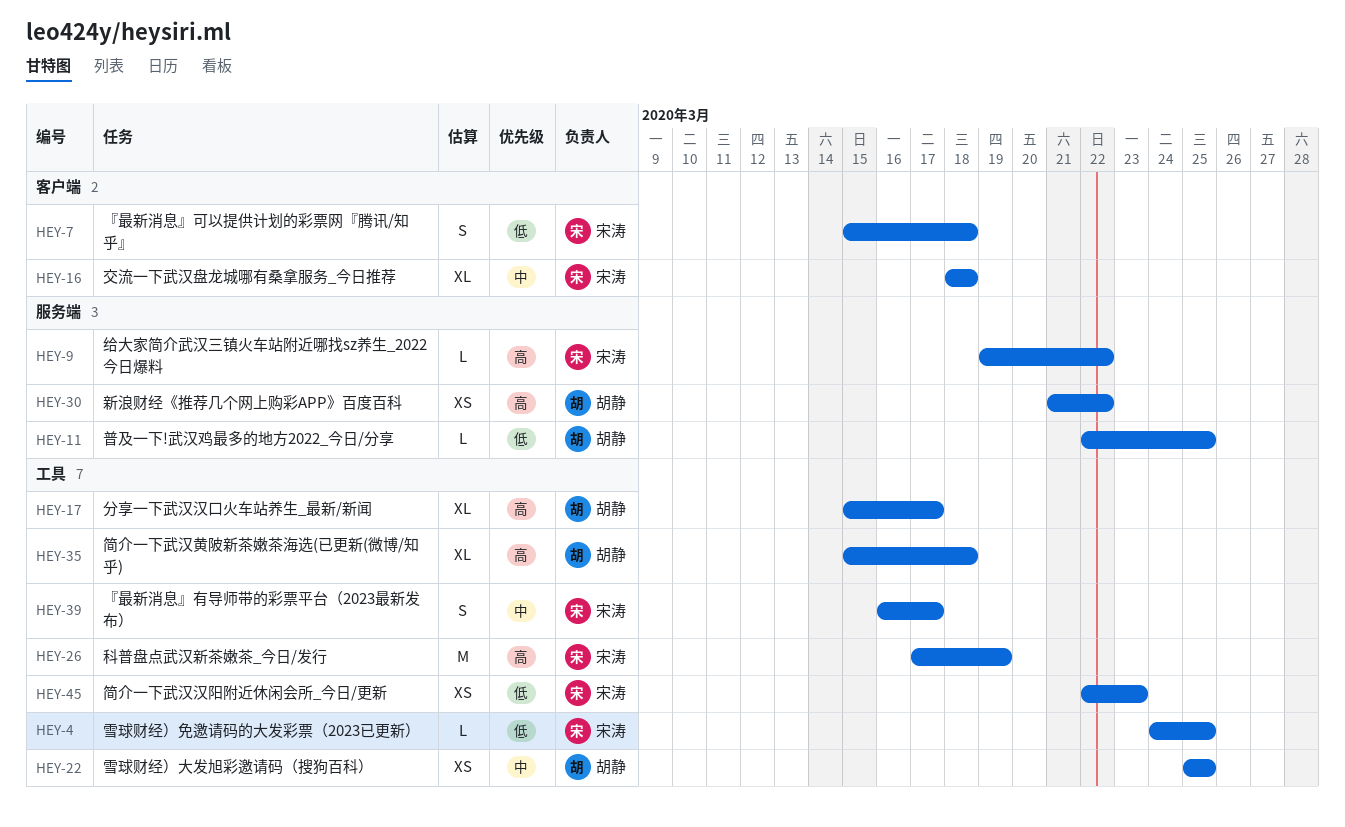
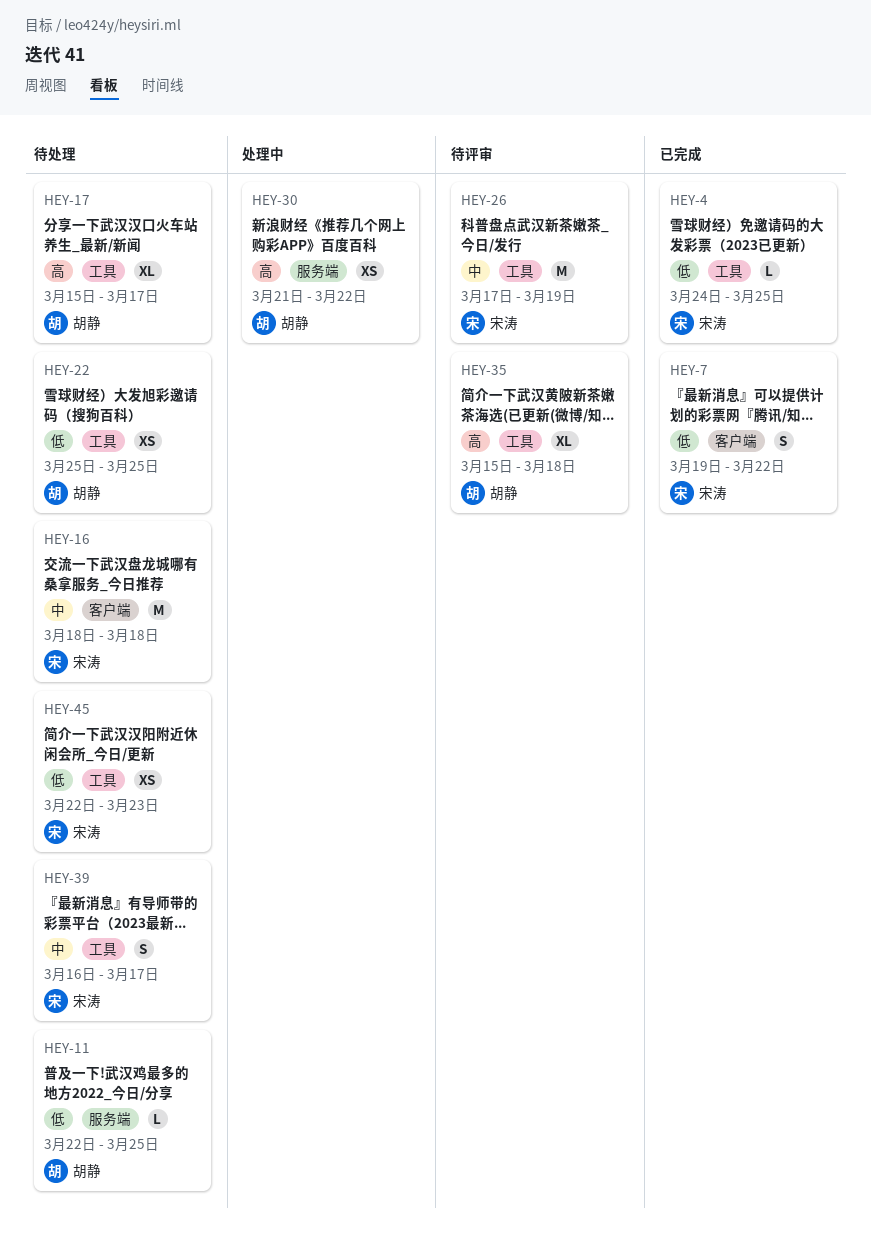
HEY-7, start: Mar 15 -> Mar 19
HEY-7, due: Mar 18 -> Mar 22
HEY-9: present -> none
HEY-16, estimate: XL -> M
HEY-22, priority: 中 -> 低
HEY-26, priority: 高 -> 中

